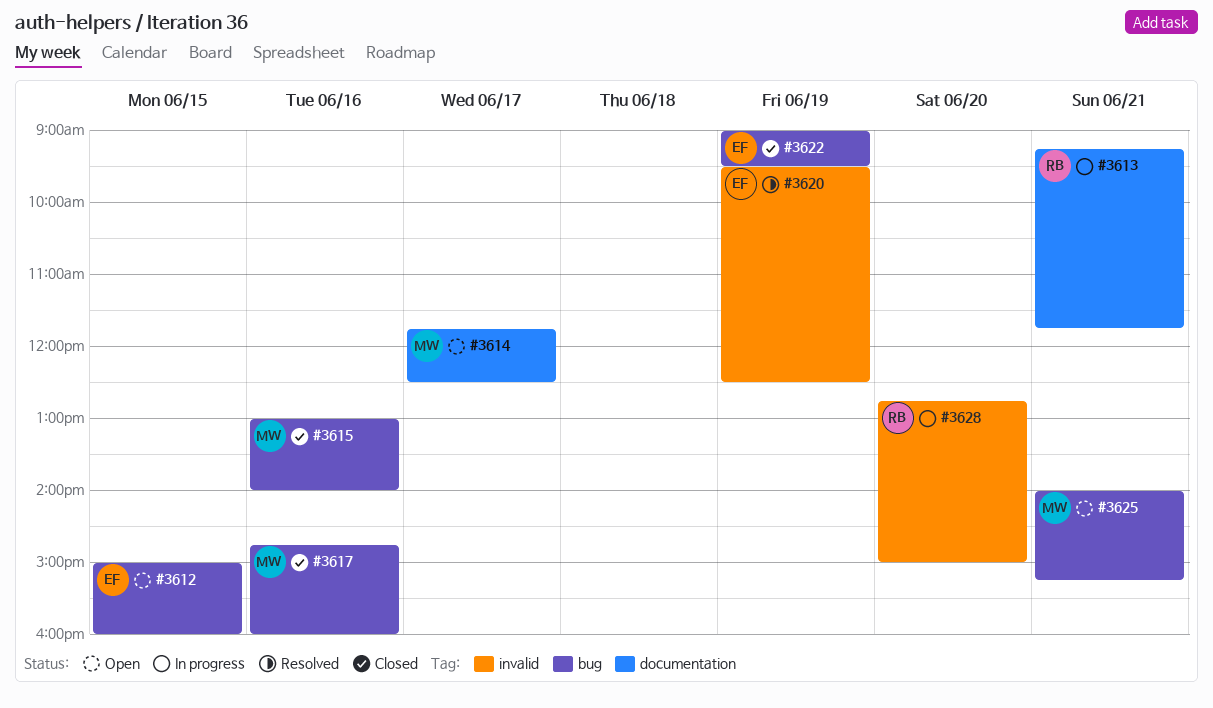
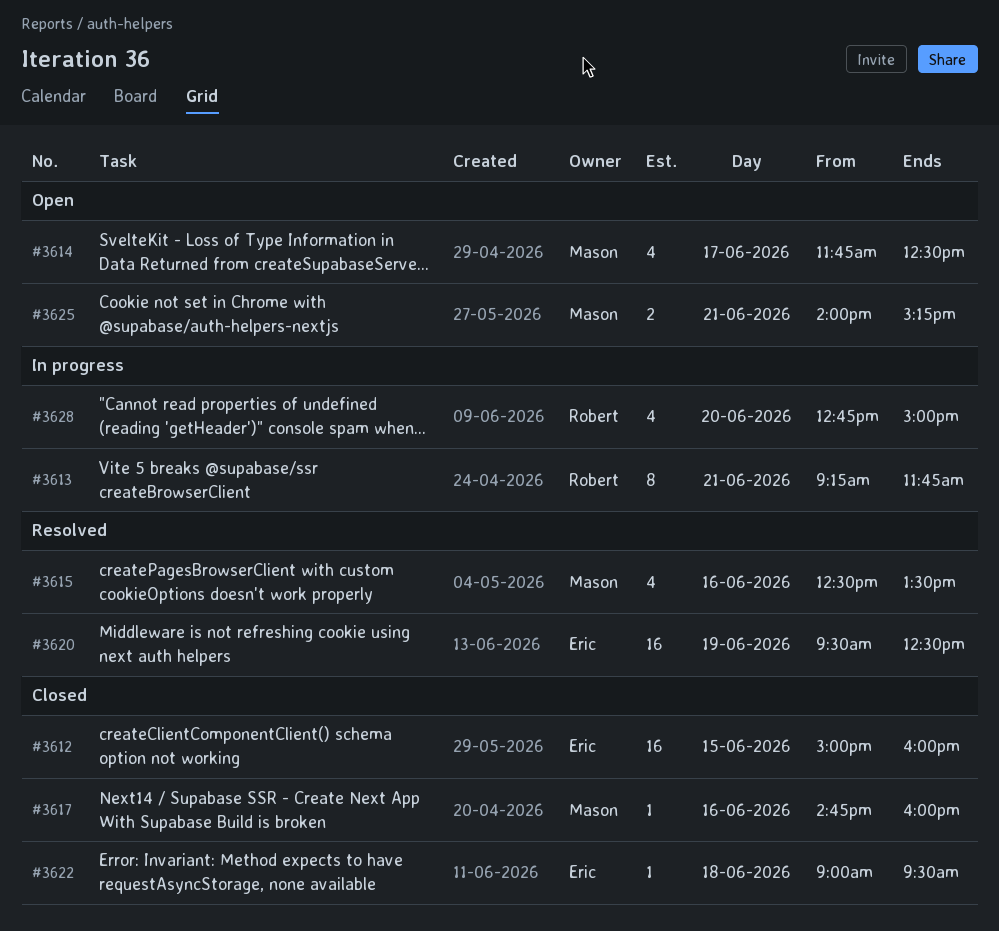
#3612, status: Open -> Closed
#3615, status: Closed -> Resolved
#3615, begins: 13:00 -> 12:30
#3615, ends: 14:00 -> 13:30
#3622, day: Jun 19 -> Jun 18

